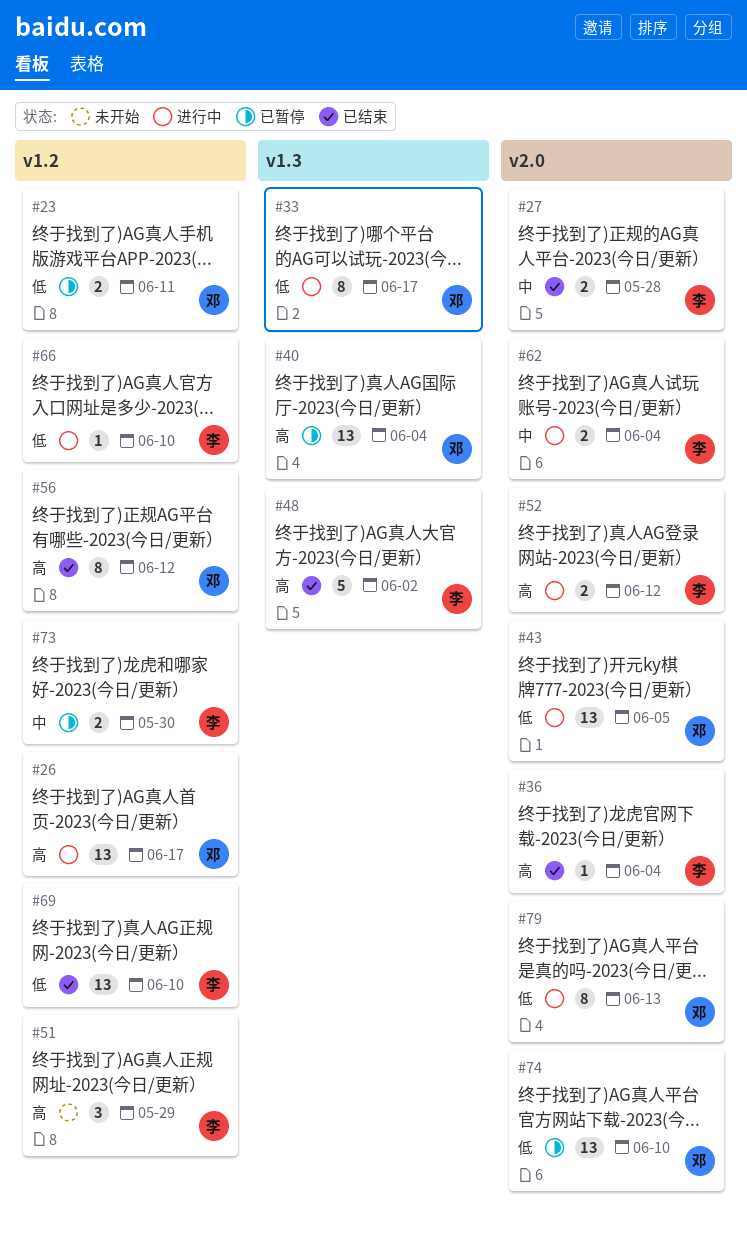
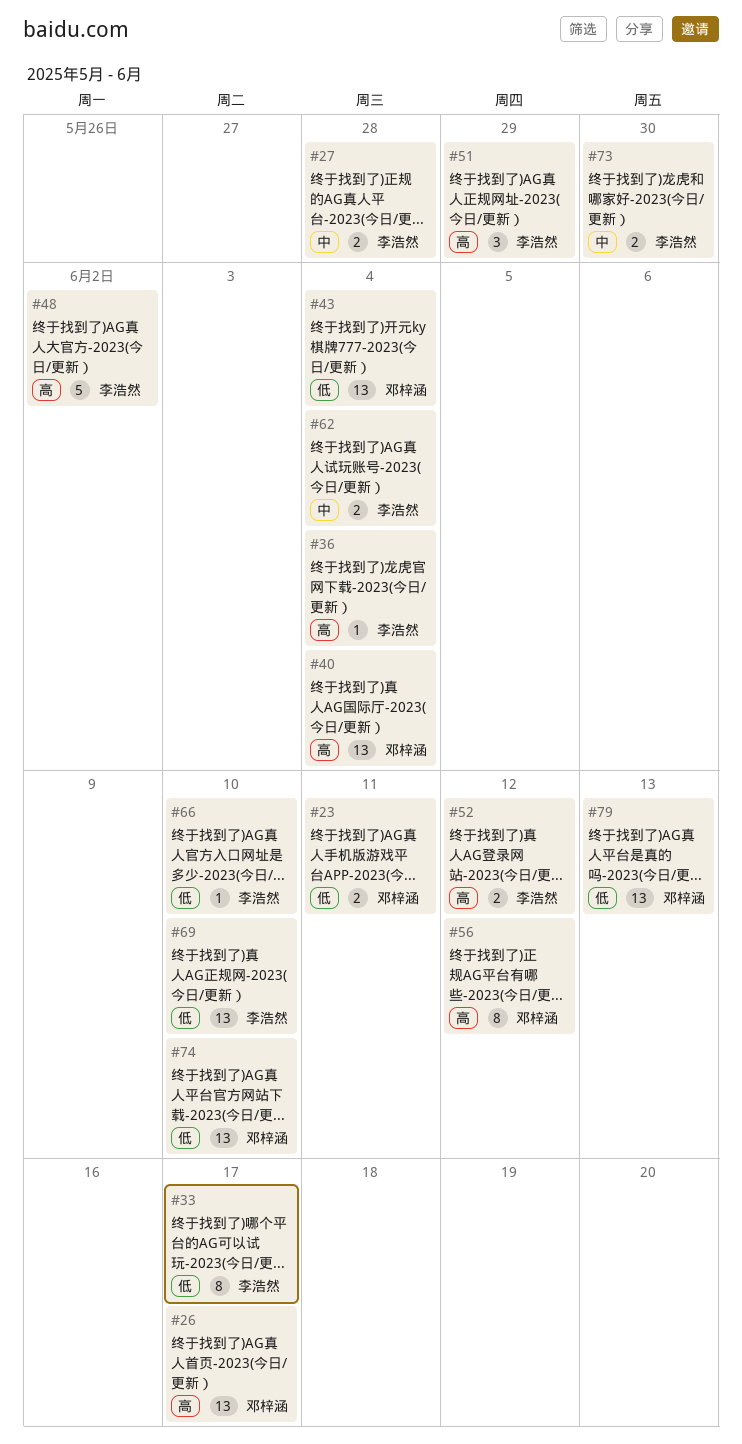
#33, owner: 邓梓涵 -> 李浩然
#43, due: Jun 5 -> Jun 4
#79, estimate: 8 -> 13

